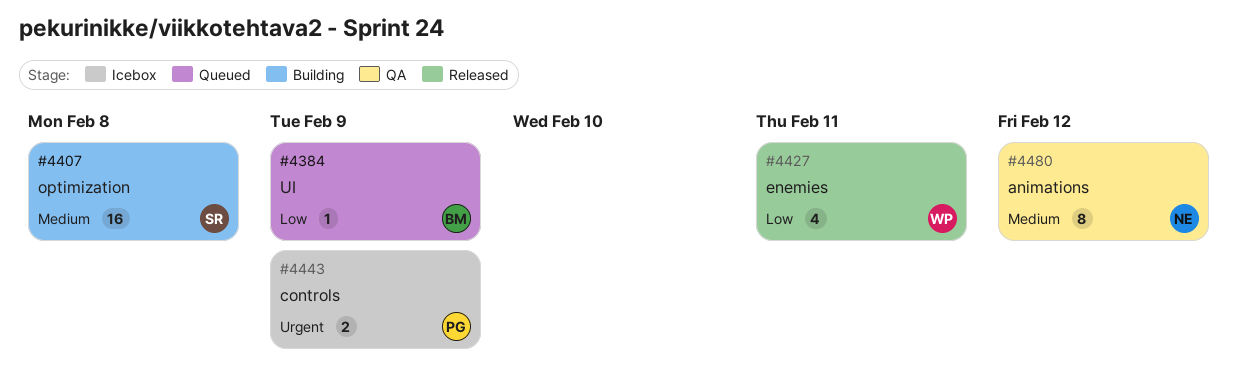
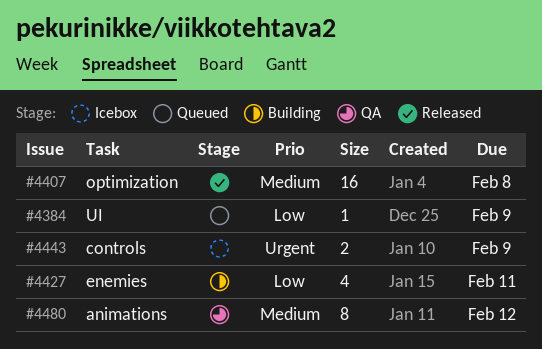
#4407, status: Building -> Released
#4427, status: Released -> Building

